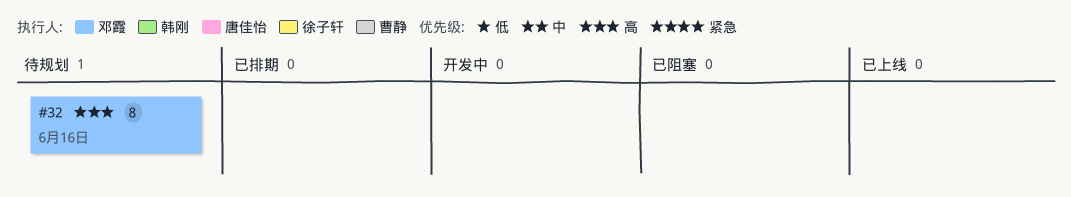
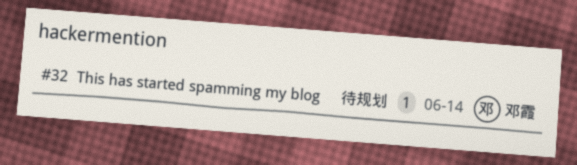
#32, estimate: 8 -> 1
#32, due: Jun 16 -> Jun 14

